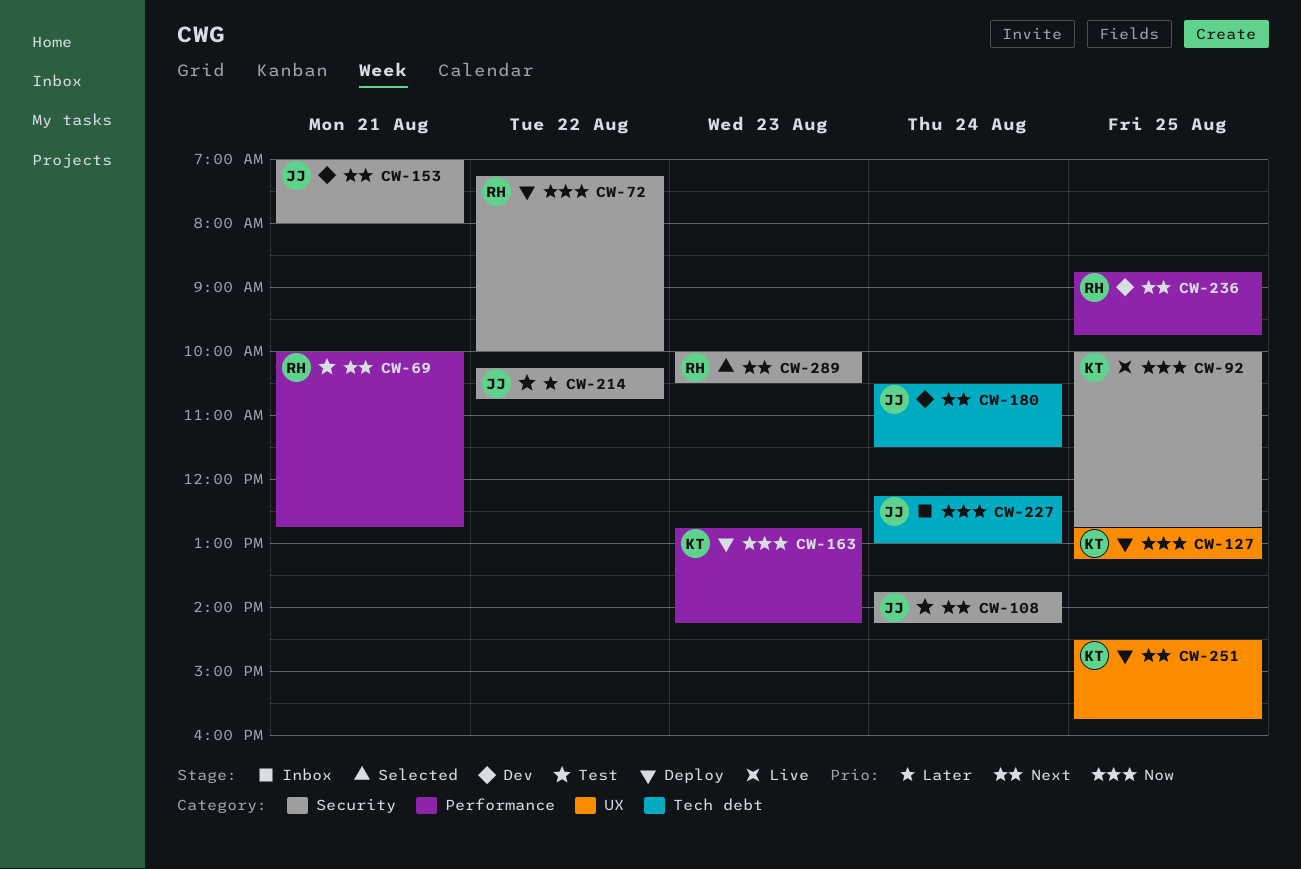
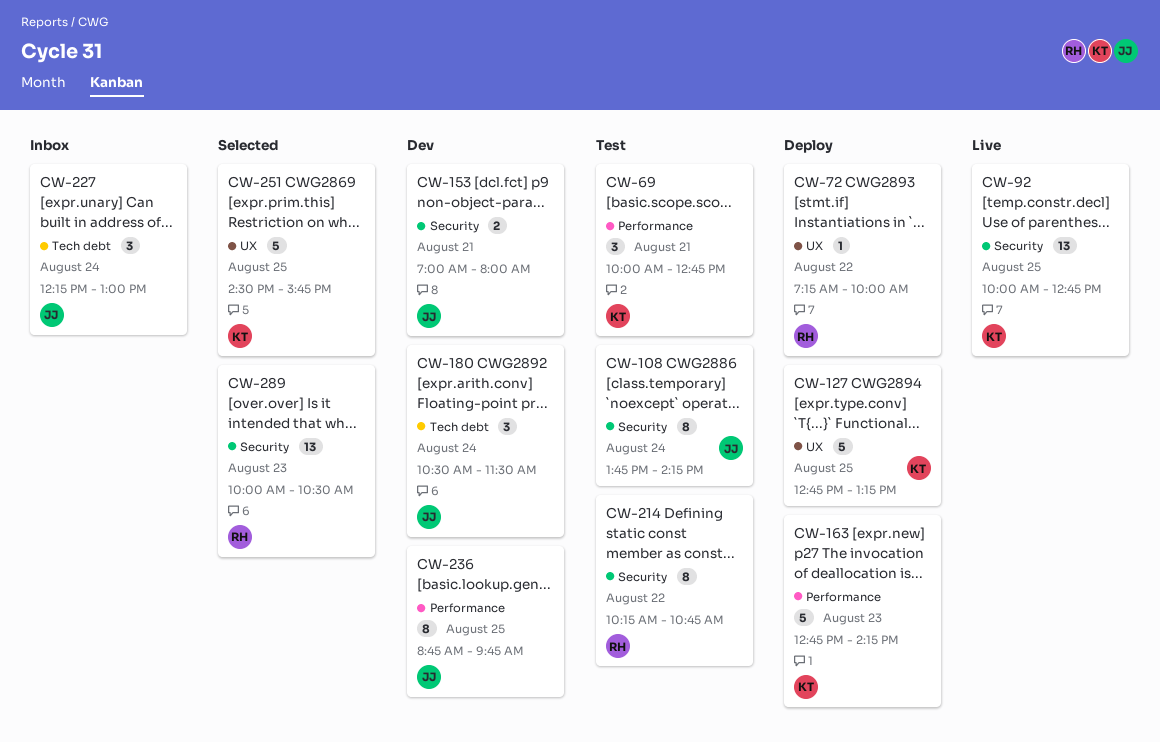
CW-69, owner: RH -> KT
CW-72, label: Security -> UX
CW-214, owner: JJ -> RH
CW-236, owner: RH -> JJ
CW-251, status: Deploy -> Selected

